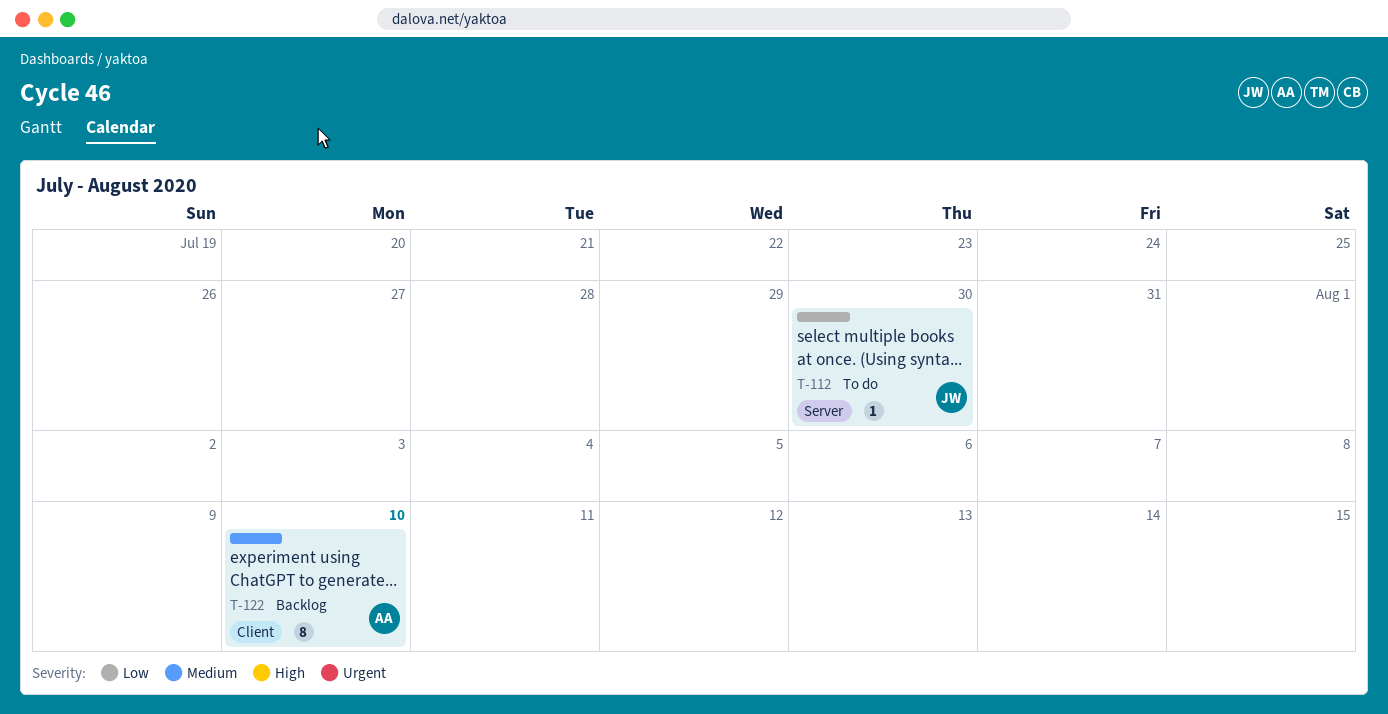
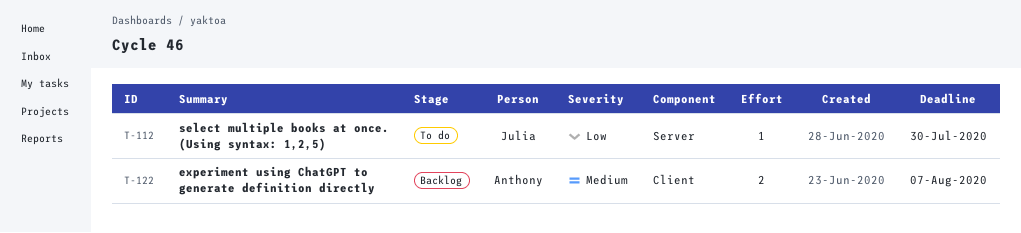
T-122, estimate: 8 -> 2
T-122, due: Aug 10 -> Aug 7

